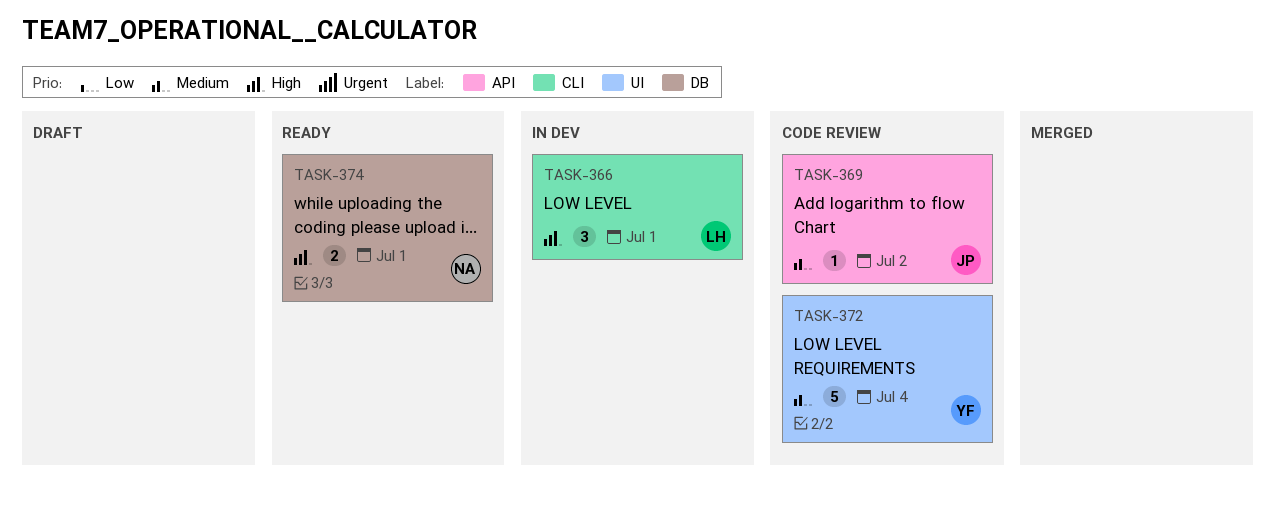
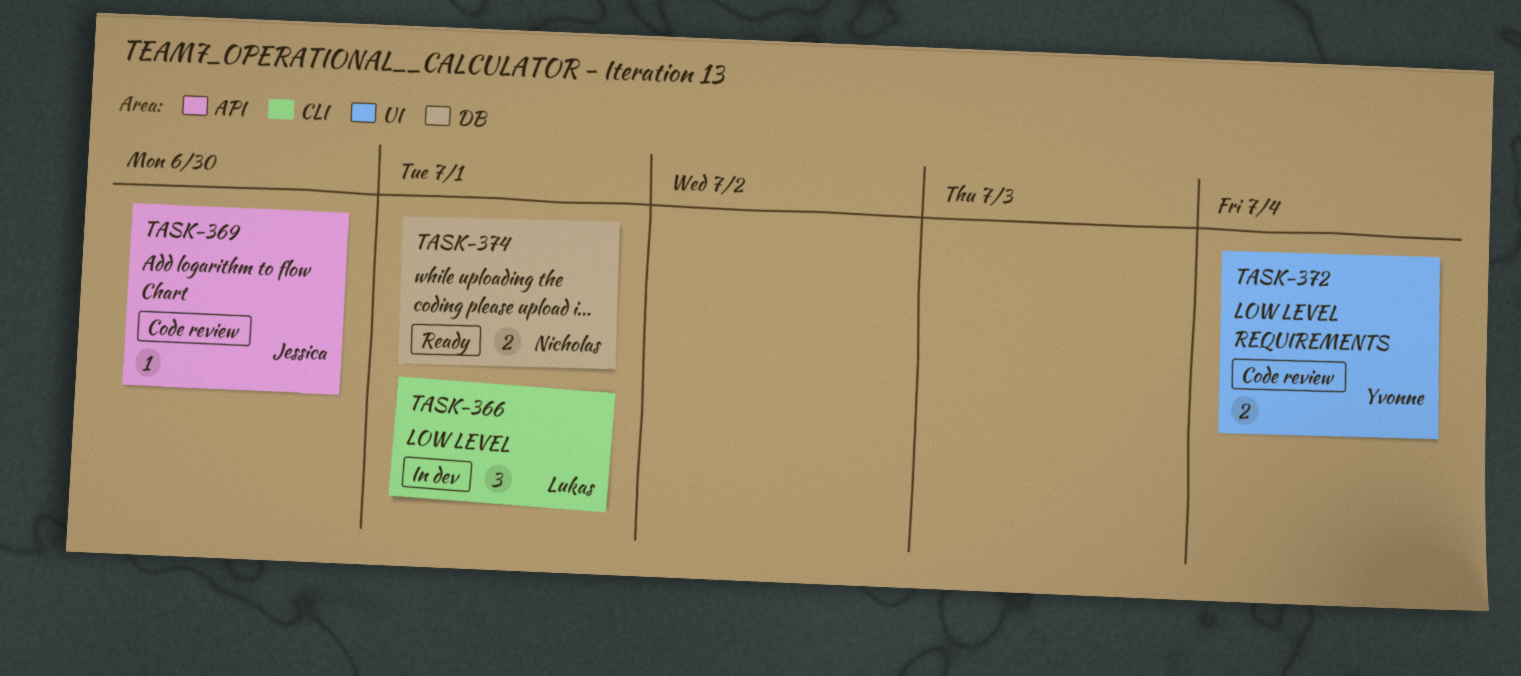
TASK-369, due: Jul 2 -> Jun 30
TASK-372, estimate: 5 -> 2

